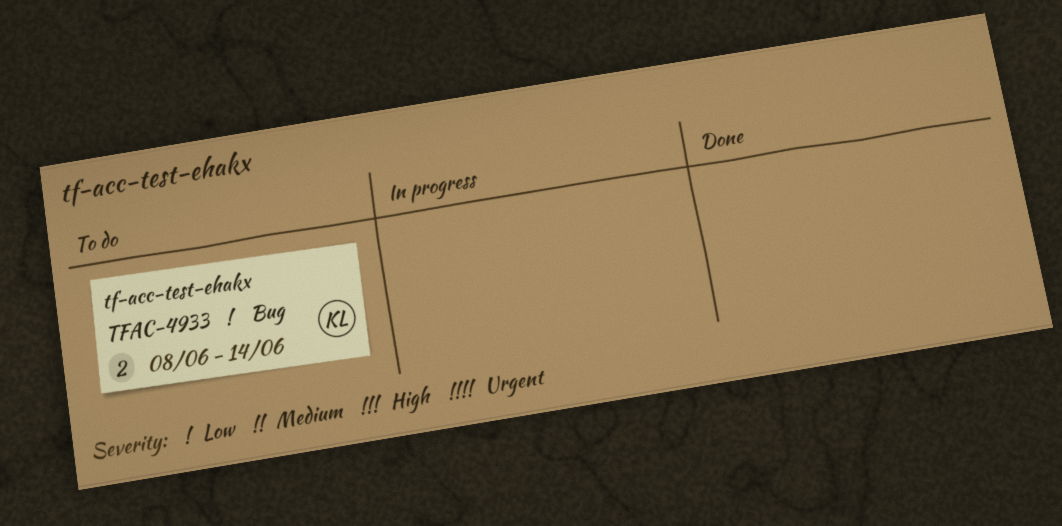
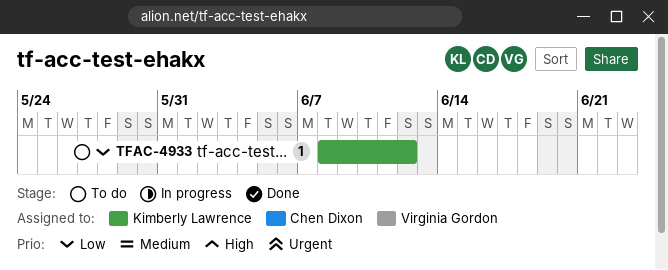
TFAC-4933, estimate: 2 -> 1
TFAC-4933, due: Jun 14 -> Jun 12

